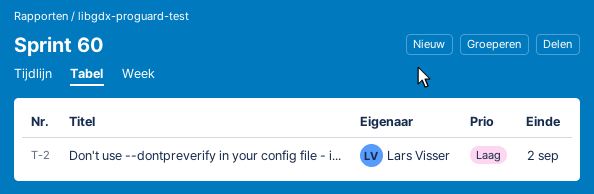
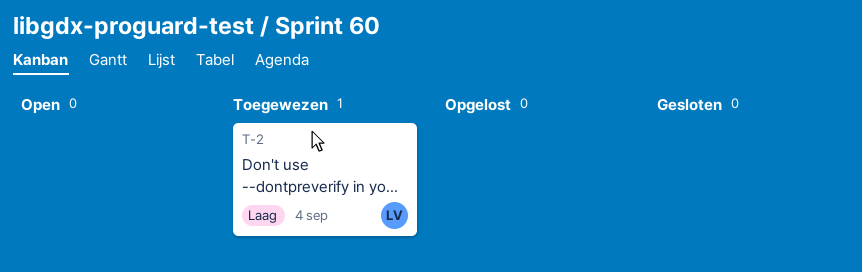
T-2, due: Sep 2 -> Sep 4

